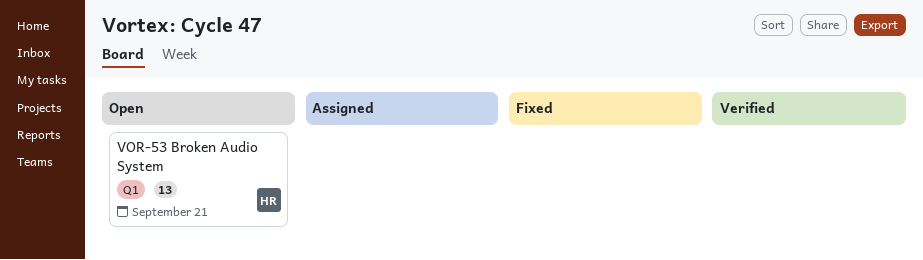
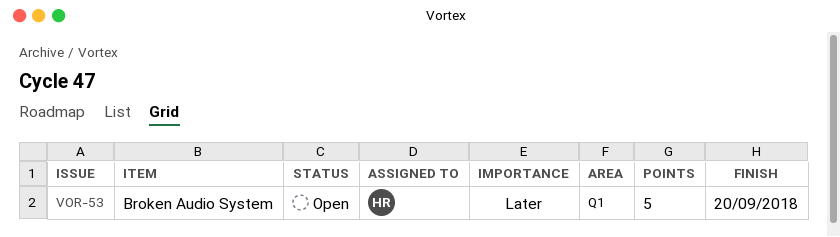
VOR-53, estimate: 13 -> 5
VOR-53, due: Sep 21 -> Sep 20

